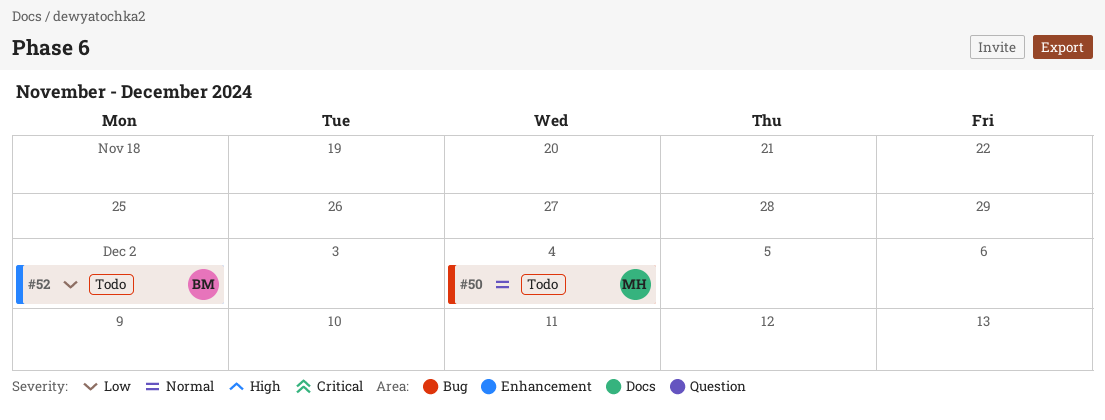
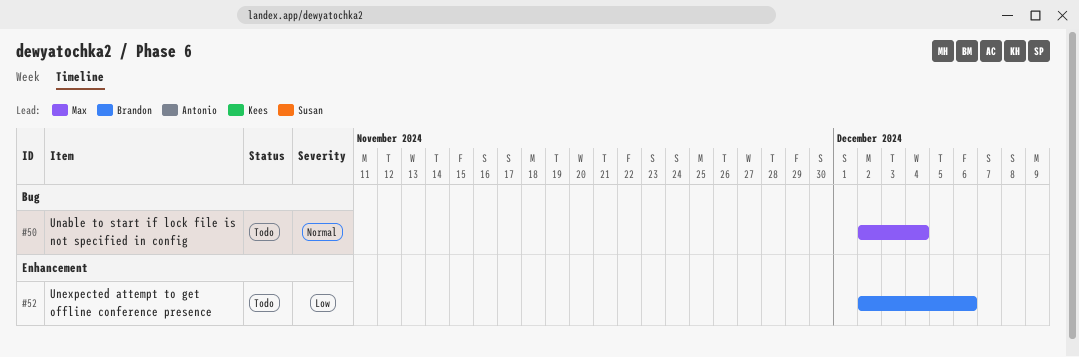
#52, due: Dec 2 -> Dec 6

